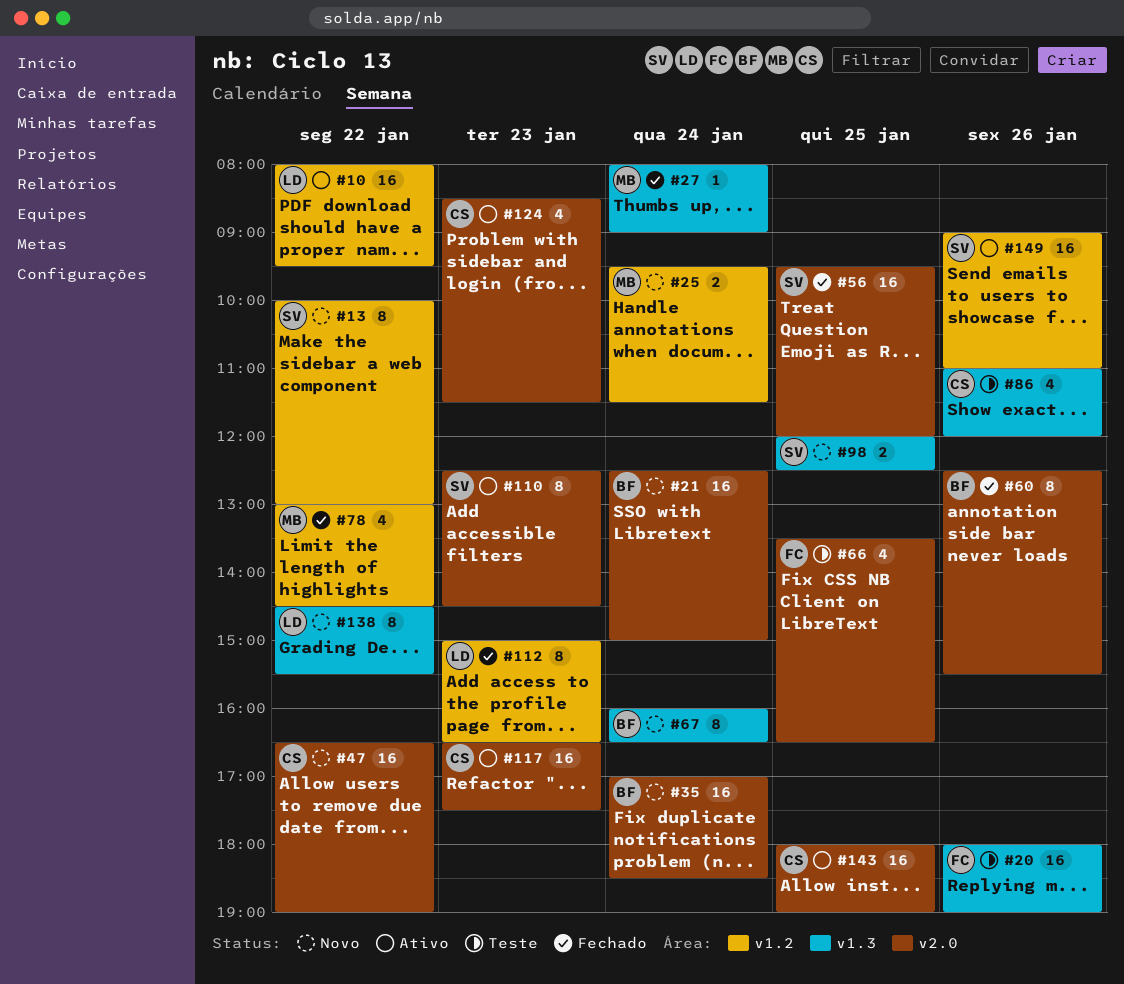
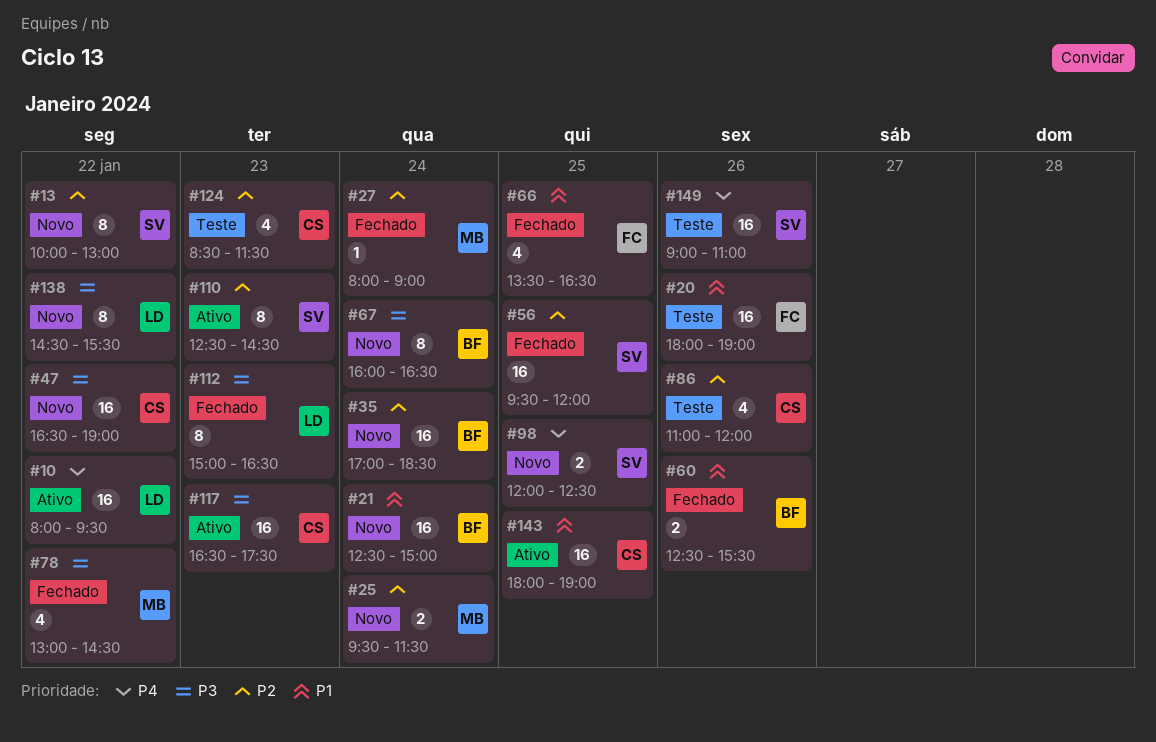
#60, estimate: 8 -> 2
#66, status: Teste -> Fechado
#124, status: Ativo -> Teste
#149, status: Ativo -> Teste

